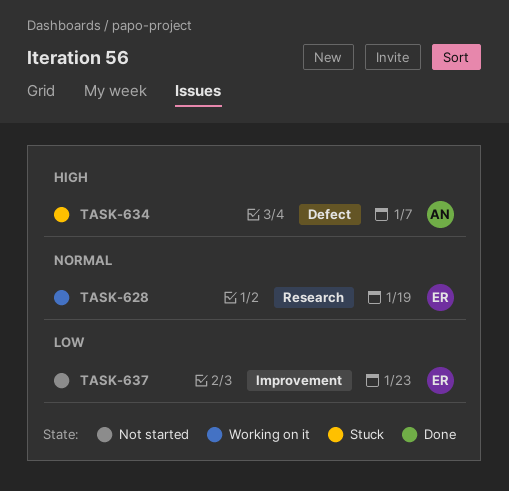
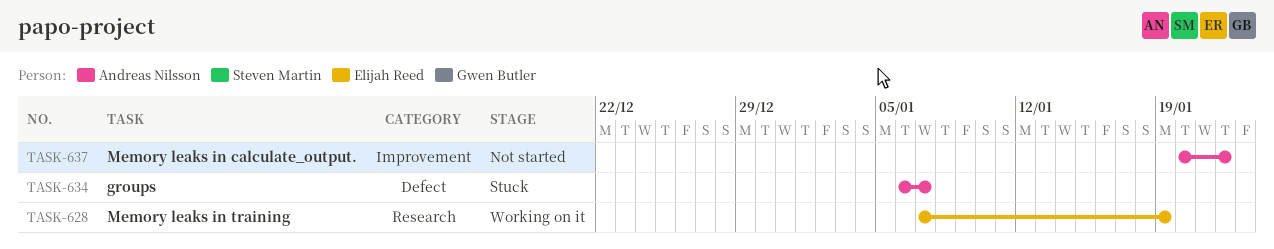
TASK-637, owner: Elijah Reed -> Andreas Nilsson
TASK-637, due: Jan 23 -> Jan 22

